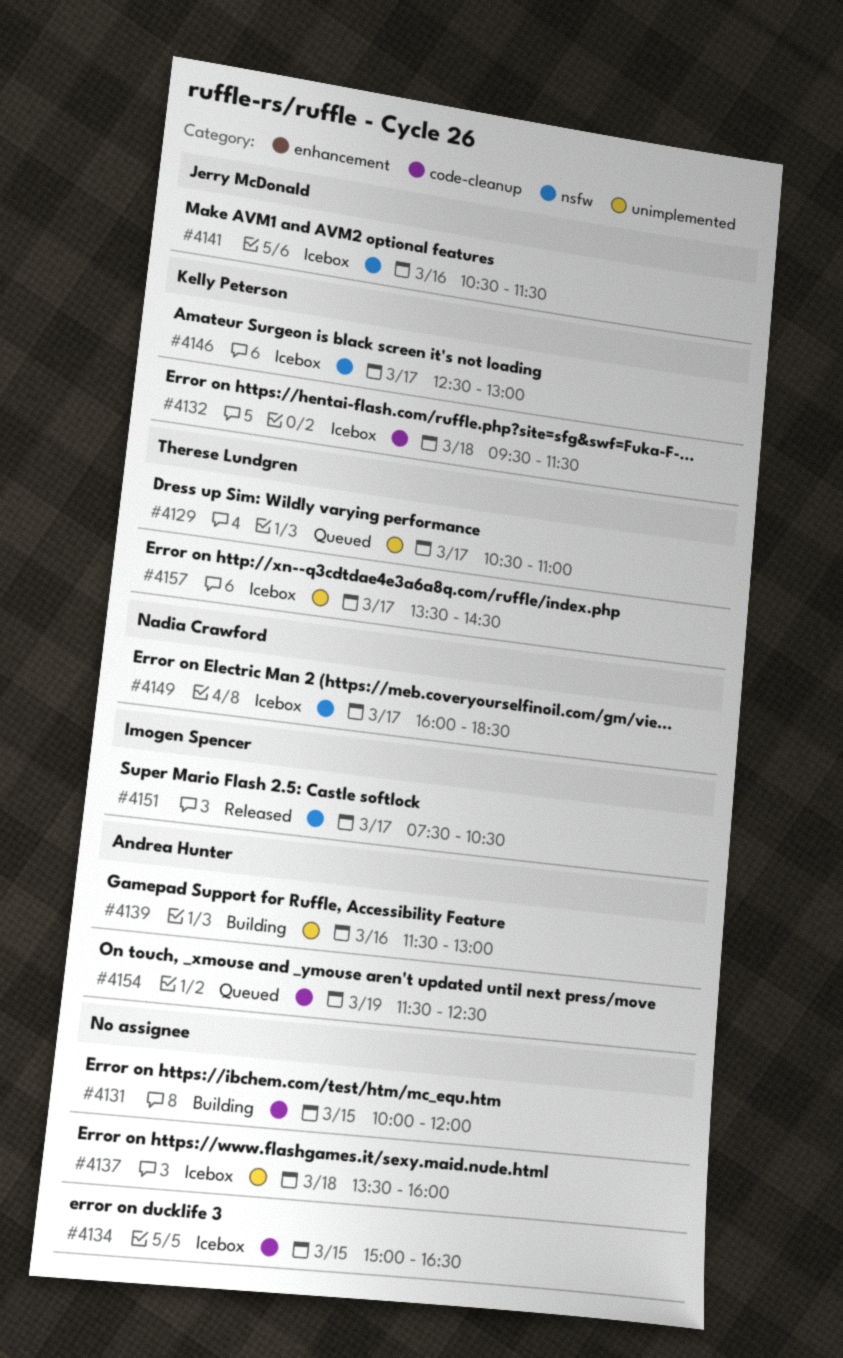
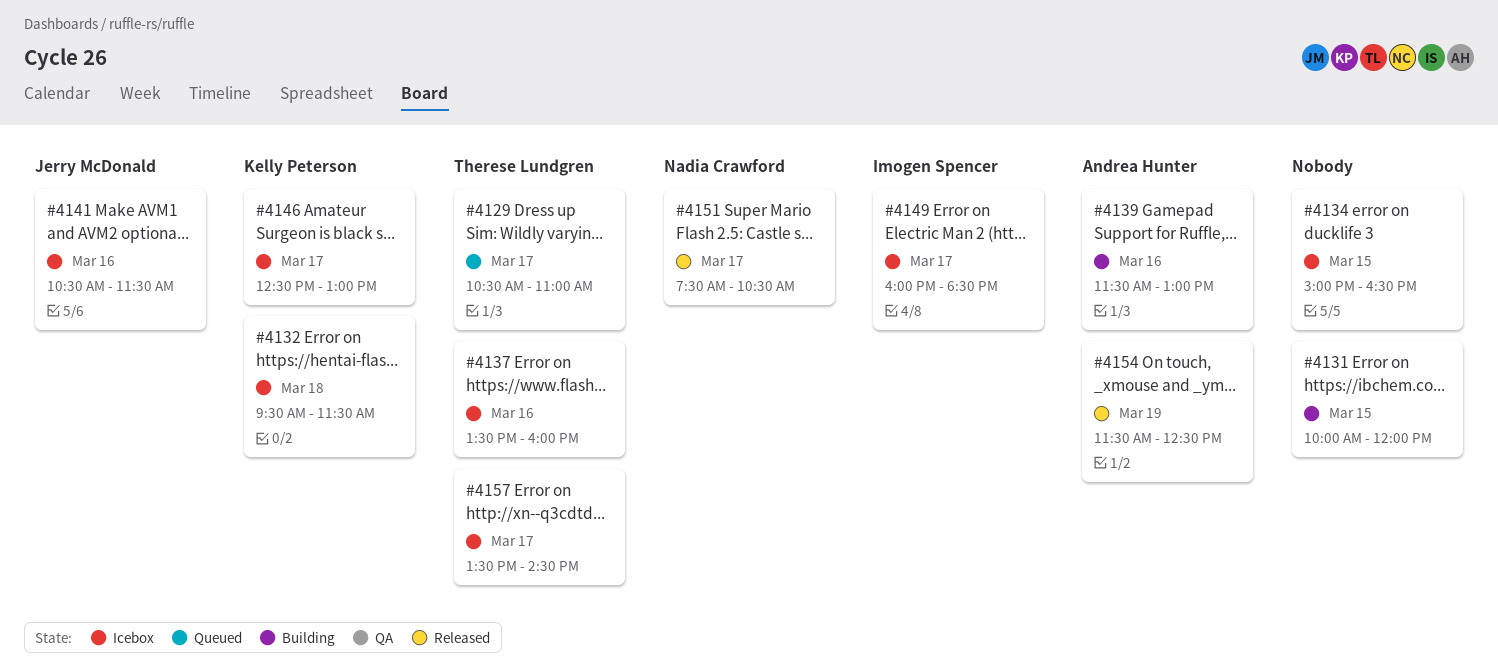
#4137, owner: none -> Therese Lundgren
#4137, day: Mar 18 -> Mar 16
#4149, owner: Nadia Crawford -> Imogen Spencer
#4151, owner: Imogen Spencer -> Nadia Crawford
#4154, status: Queued -> Released

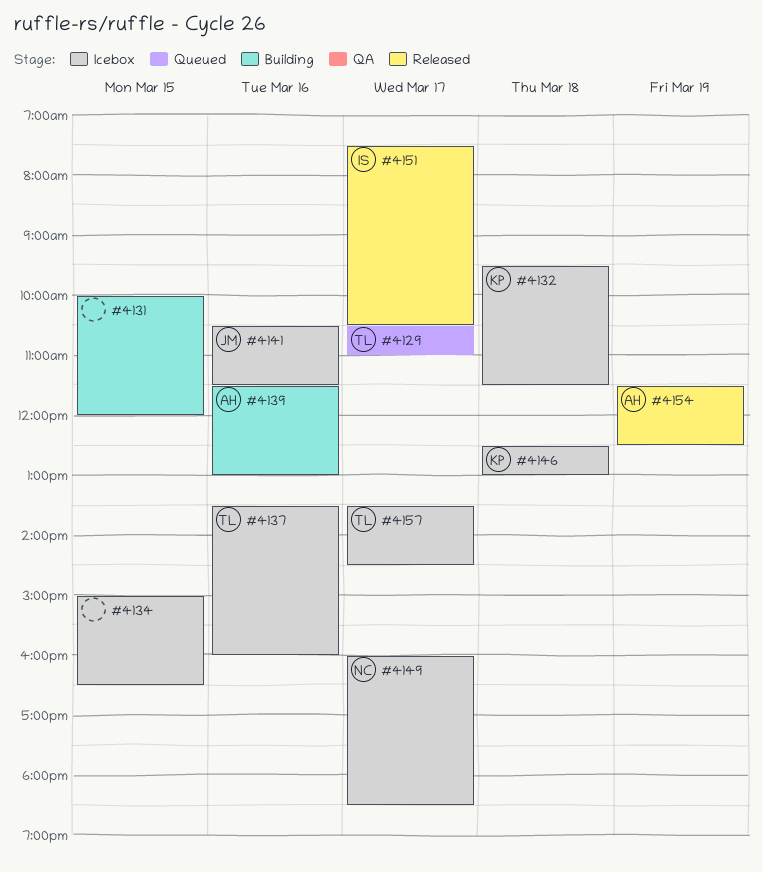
#4146, day: Mar 17 -> Mar 18
#4149, owner: Imogen Spencer -> Nadia Crawford
#4151, owner: Nadia Crawford -> Imogen Spencer

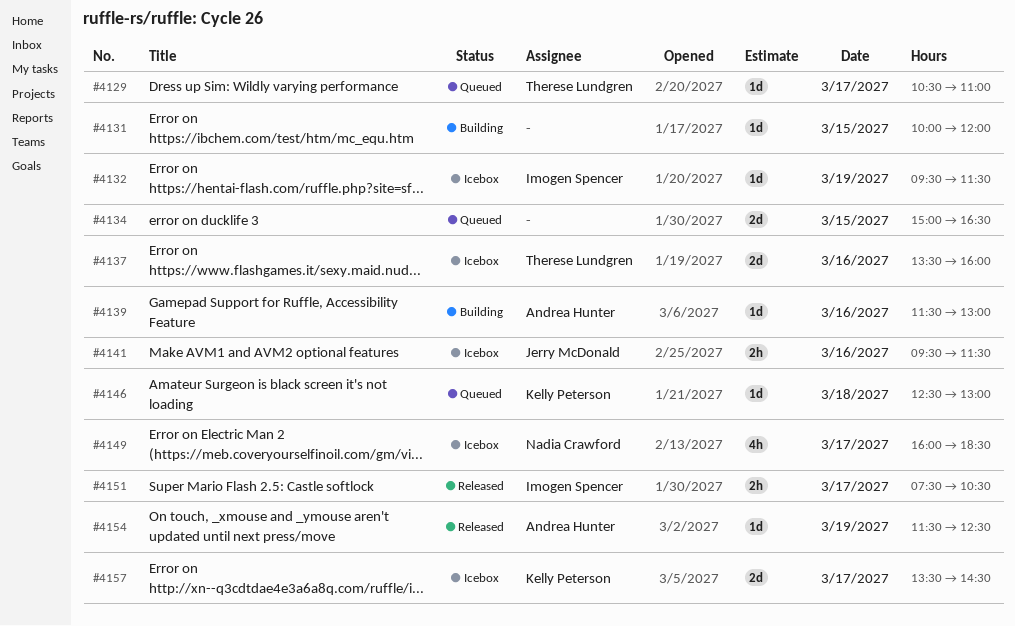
#4132, owner: Kelly Peterson -> Imogen Spencer
#4132, day: Mar 18 -> Mar 19
#4134, status: Icebox -> Queued
#4141, begins: 10:30 -> 09:30
#4146, status: Icebox -> Queued
#4157, owner: Therese Lundgren -> Kelly Peterson

